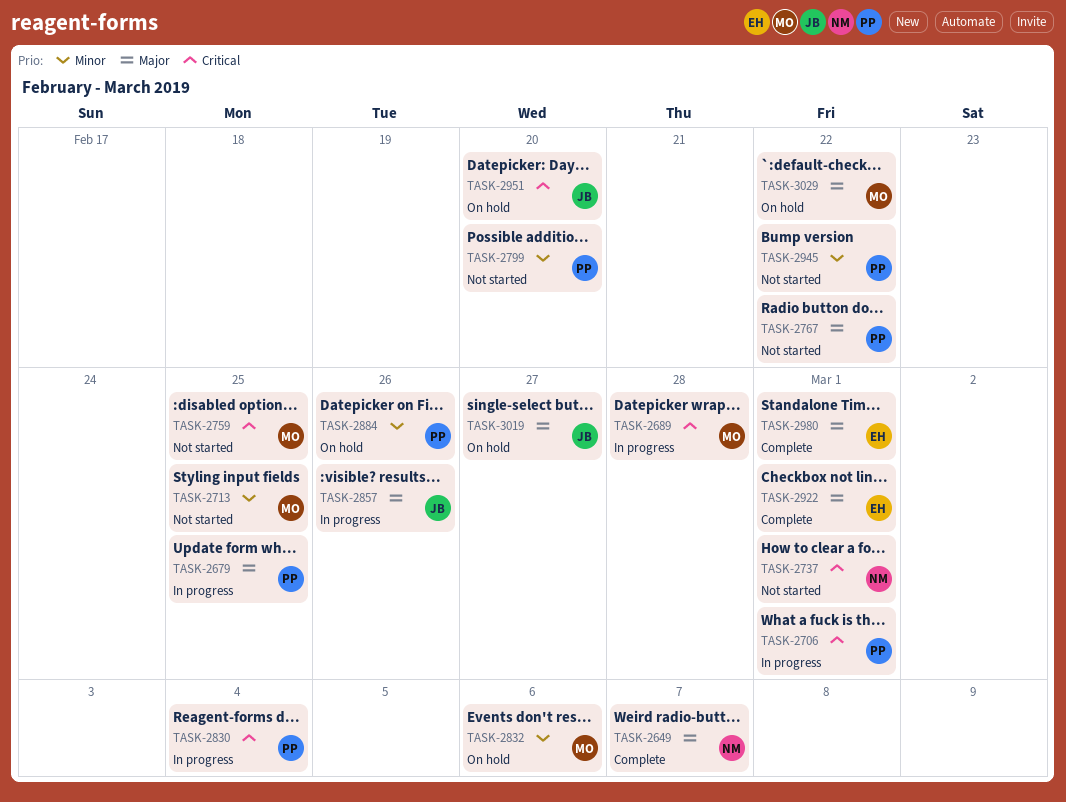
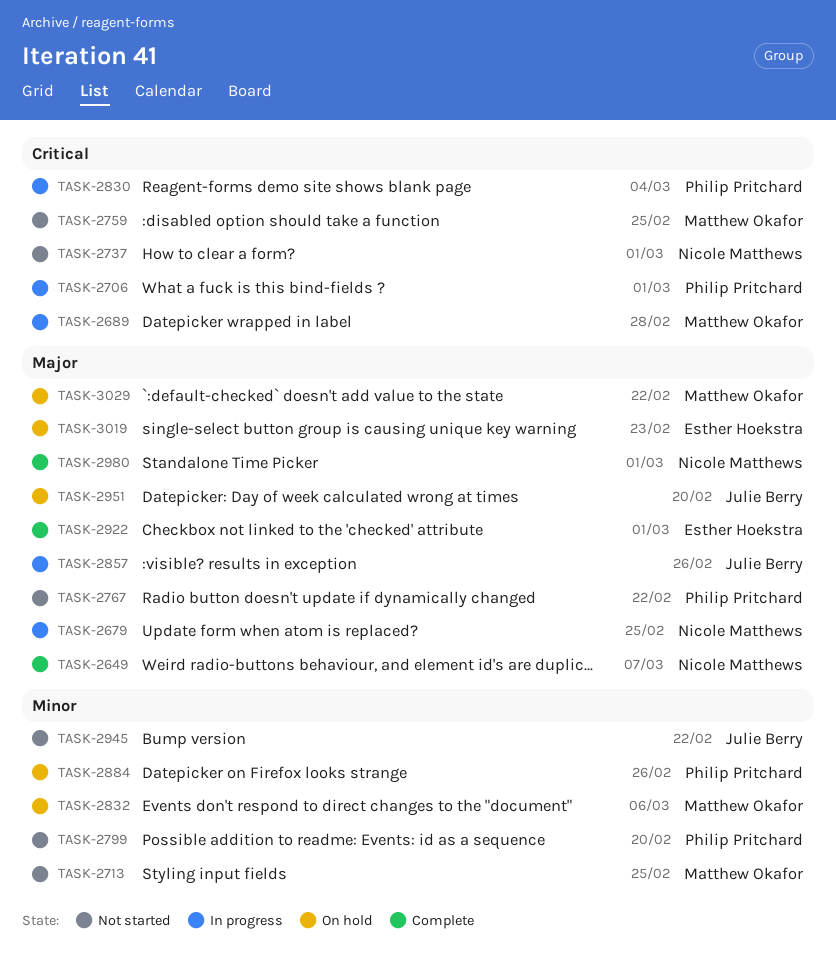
TASK-2679, owner: Philip Pritchard -> Nicole Matthews
TASK-2945, owner: Philip Pritchard -> Julie Berry
TASK-2951, priority: Critical -> Major
TASK-2980, owner: Esther Hoekstra -> Nicole Matthews
TASK-3019, owner: Julie Berry -> Esther Hoekstra
TASK-3019, due: Feb 27 -> Feb 23

